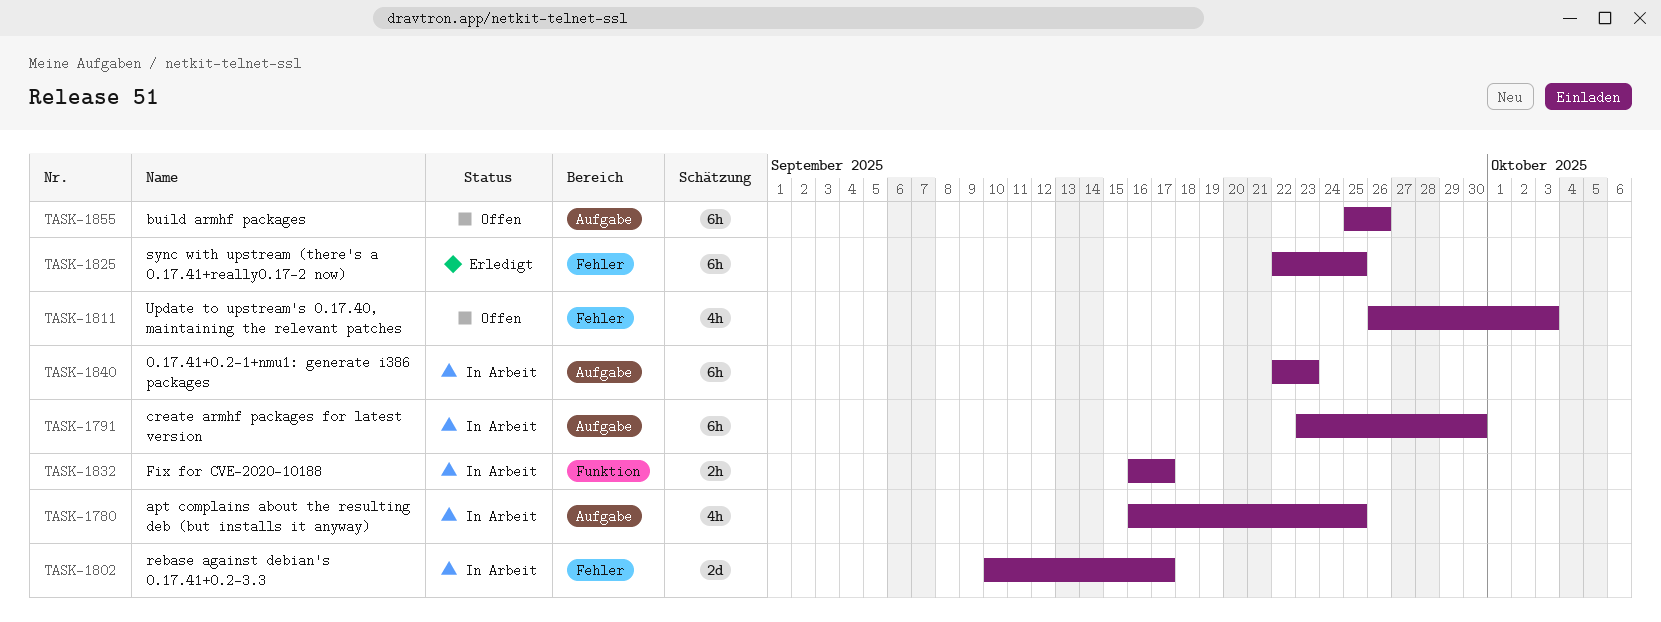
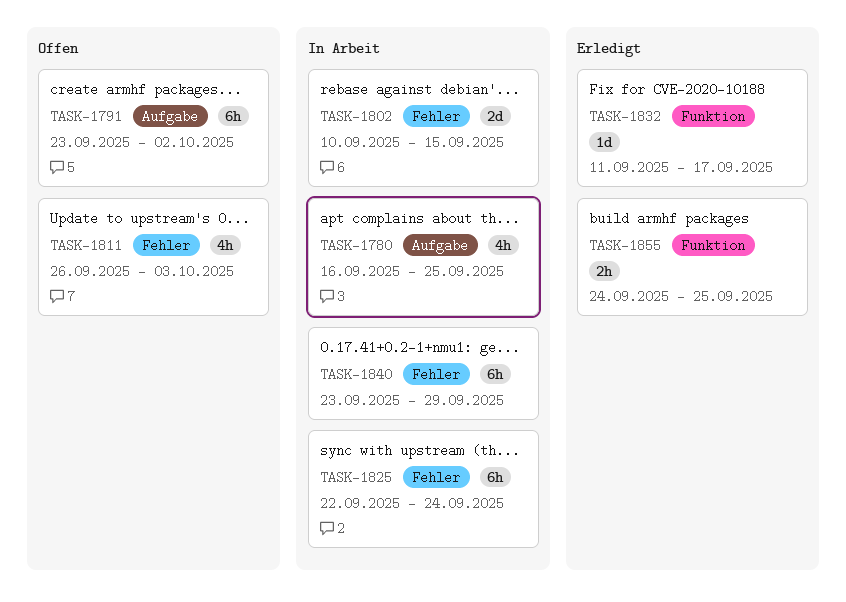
TASK-1791, status: In Arbeit -> Offen
TASK-1791, due: Sep 30 -> Oct 2
TASK-1802, due: Sep 17 -> Sep 15
TASK-1825, status: Erledigt -> In Arbeit
TASK-1825, due: Sep 25 -> Sep 24
TASK-1832, status: In Arbeit -> Erledigt
TASK-1832, estimate: 2h -> 1d
TASK-1832, start: Sep 16 -> Sep 11
TASK-1840, label: Aufgabe -> Fehler
TASK-1840, start: Sep 22 -> Sep 23
TASK-1840, due: Sep 23 -> Sep 29
TASK-1855, status: Offen -> Erledigt
TASK-1855, label: Aufgabe -> Funktion
TASK-1855, estimate: 6h -> 2h
TASK-1855, start: Sep 25 -> Sep 24
TASK-1855, due: Sep 26 -> Sep 25

